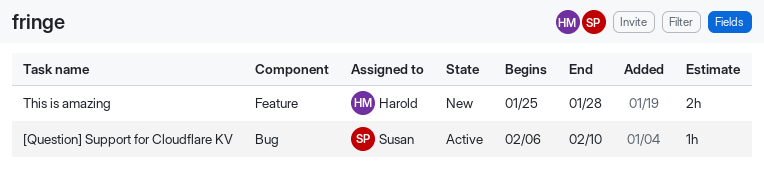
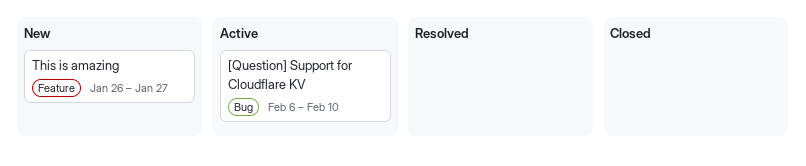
This is amazing, start: Jan 25 -> Jan 26
This is amazing, due: Jan 28 -> Jan 27

